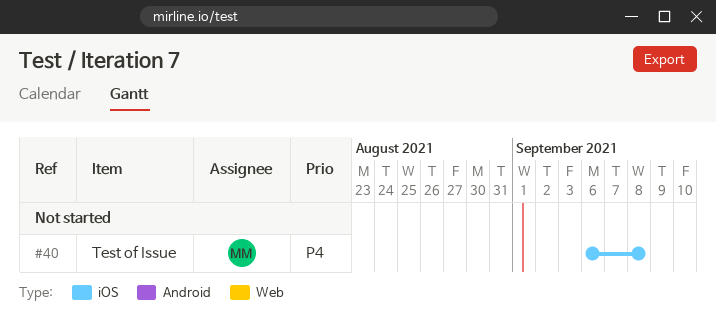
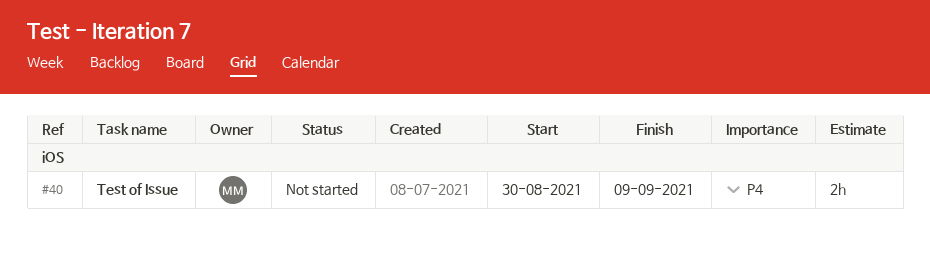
#40, start: Sep 6 -> Aug 30
#40, due: Sep 8 -> Sep 9

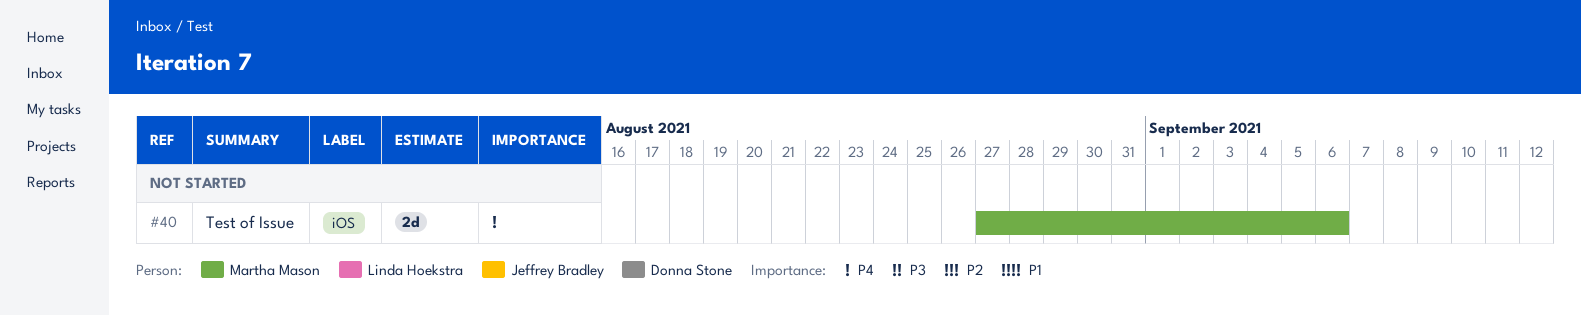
#40, estimate: 2h -> 2d
#40, start: Aug 30 -> Aug 27
#40, due: Sep 9 -> Sep 6

